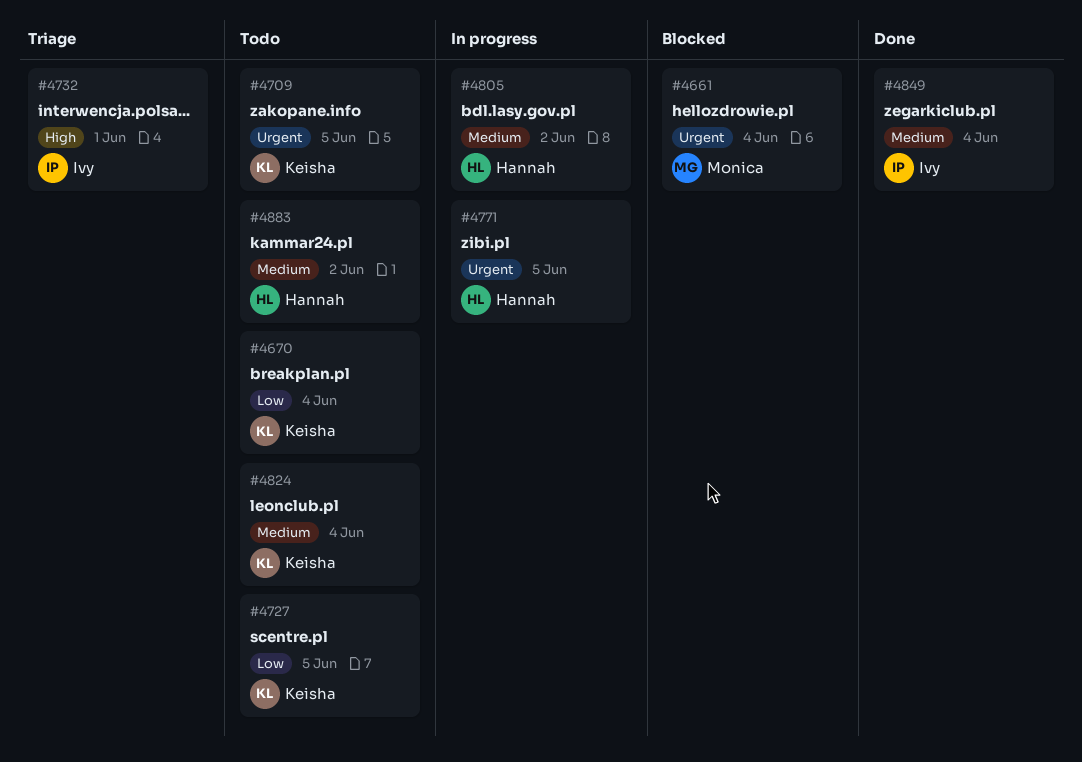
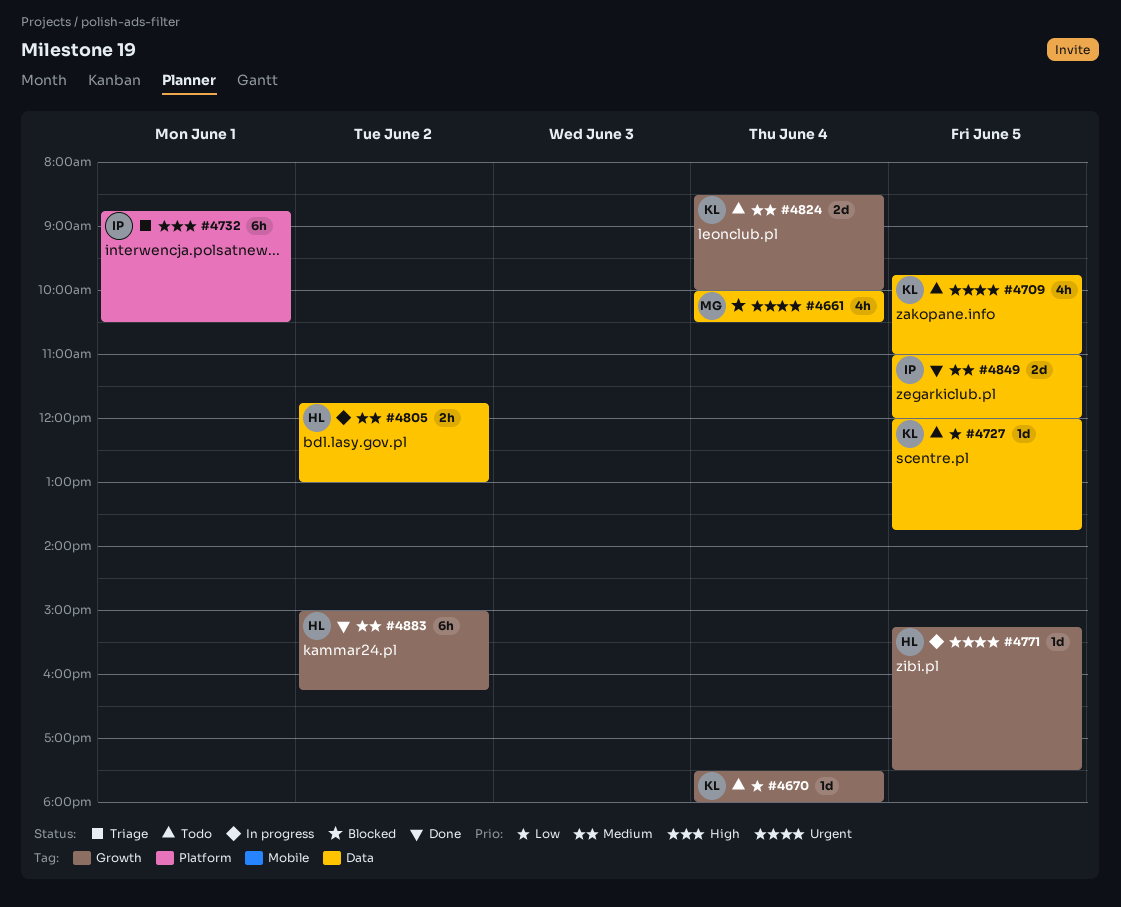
#4849, day: Jun 4 -> Jun 5
#4883, status: Todo -> Done

